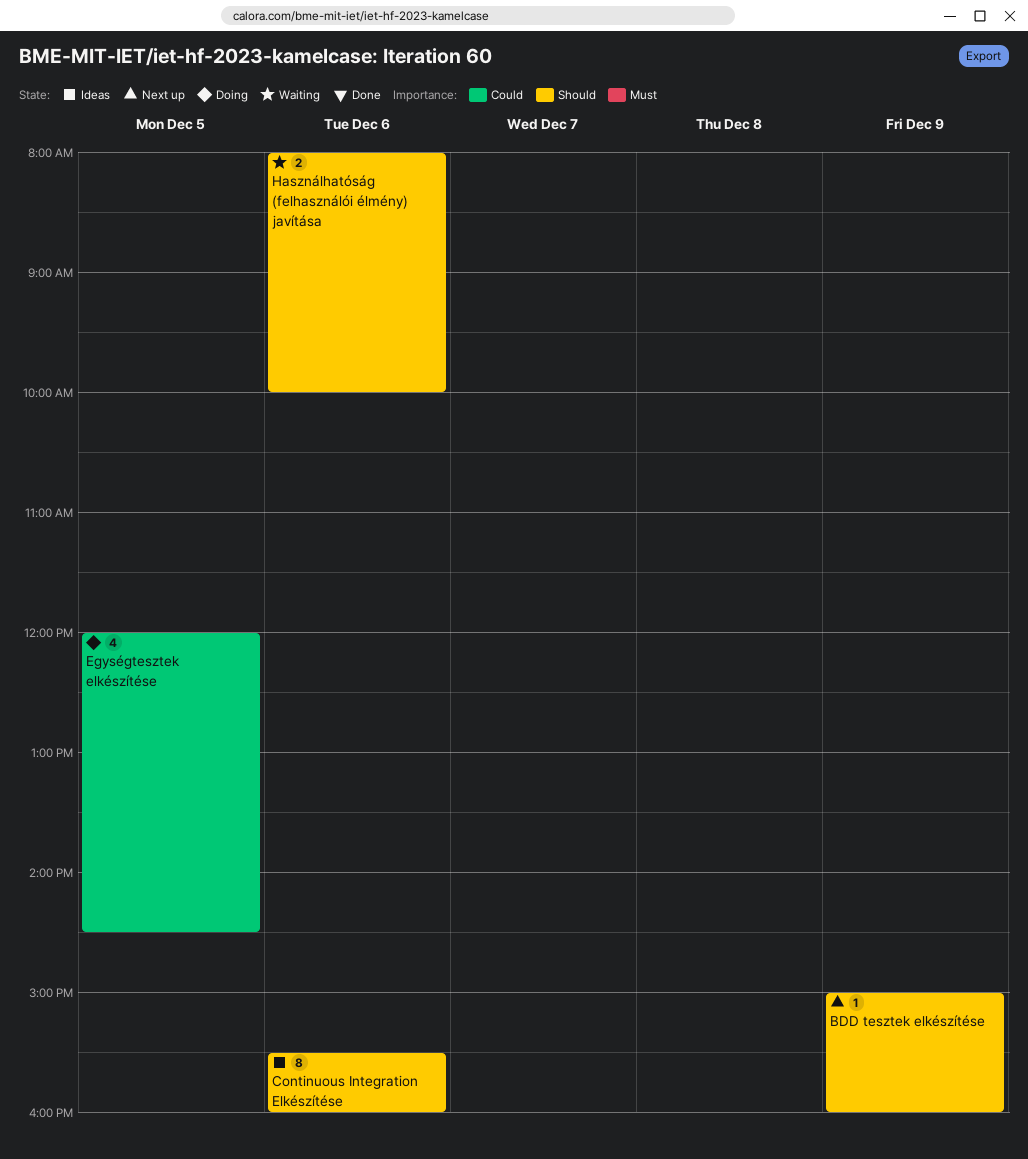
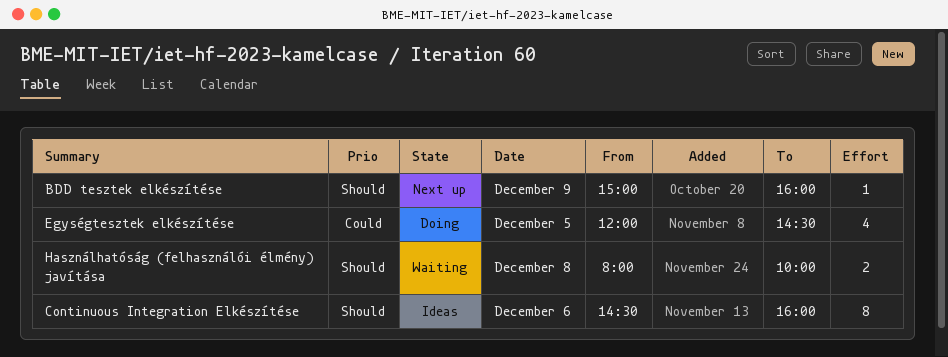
Continuous Integration Elkészítése, begins: 15:30 -> 14:30
Használhatóság (felhasználói élmény) javítása, day: Dec 6 -> Dec 8

